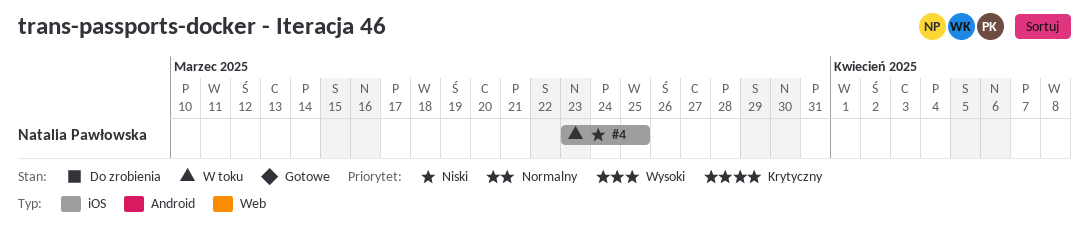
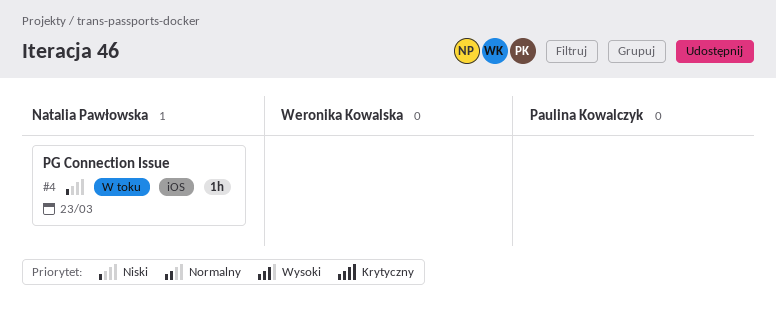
#4, due: Mar 25 -> Mar 23

